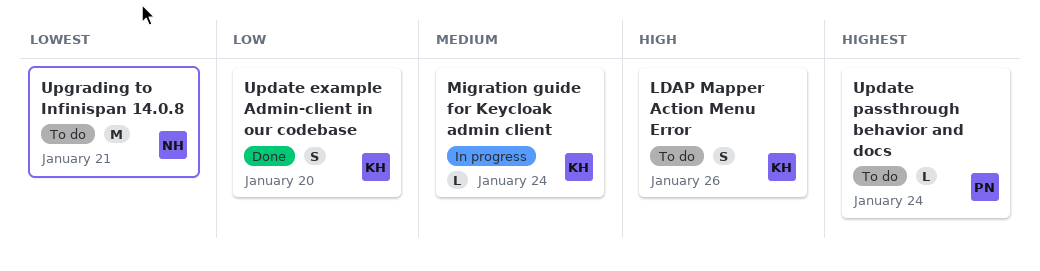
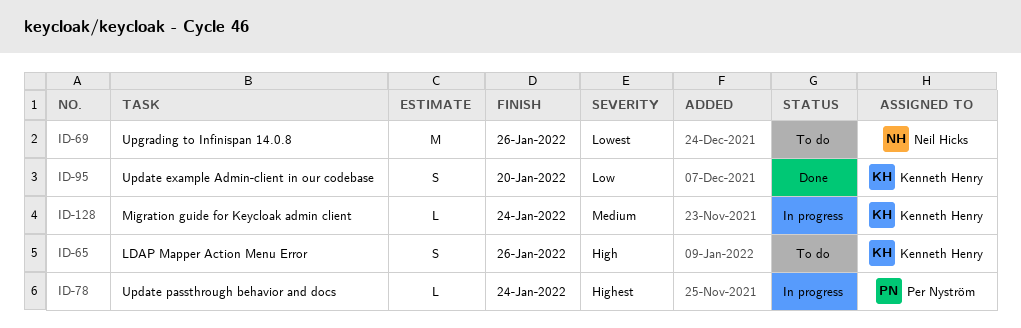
Update passthrough behavior and docs, status: To do -> In progress
Upgrading to Infinispan 14.0.8, due: Jan 21 -> Jan 26

